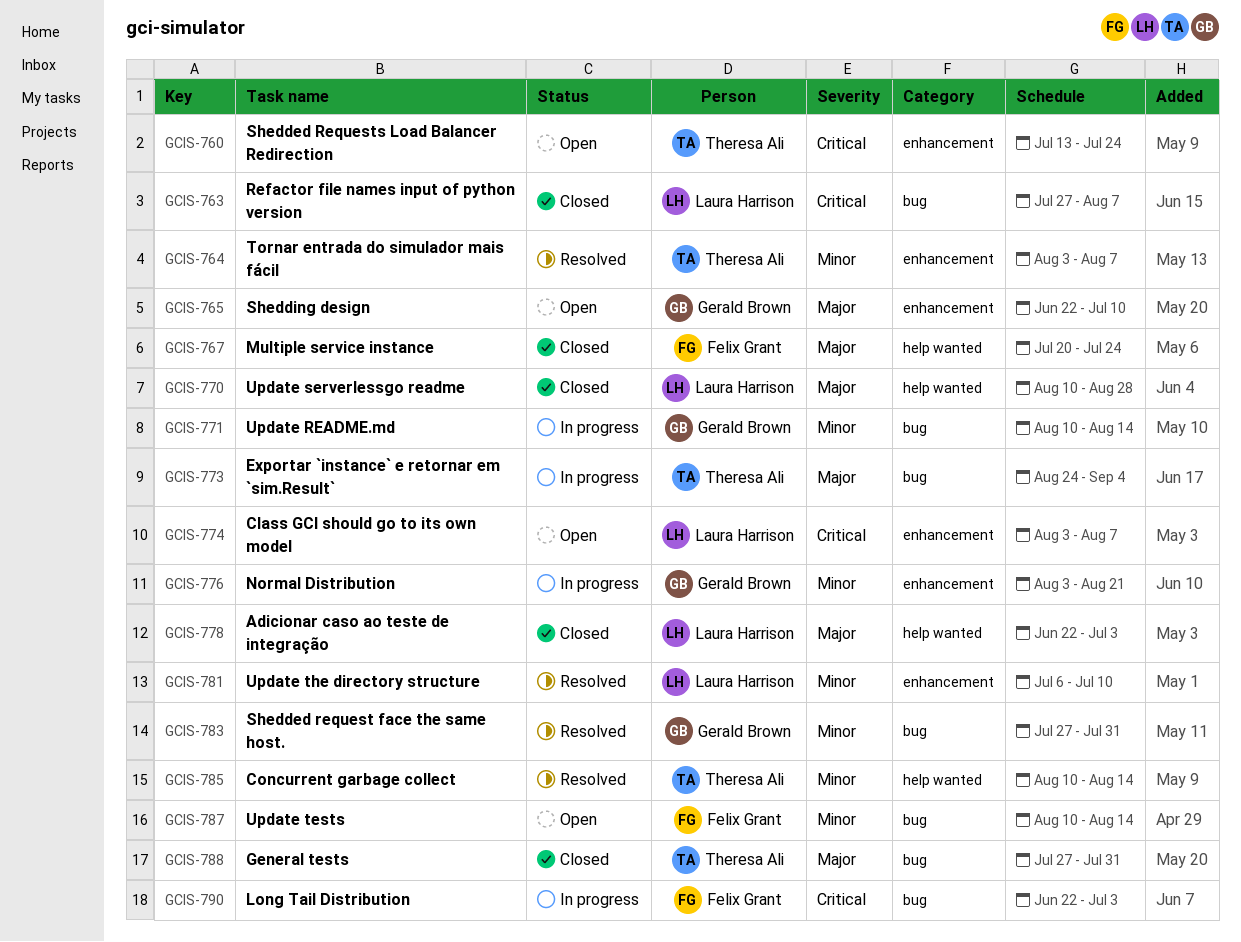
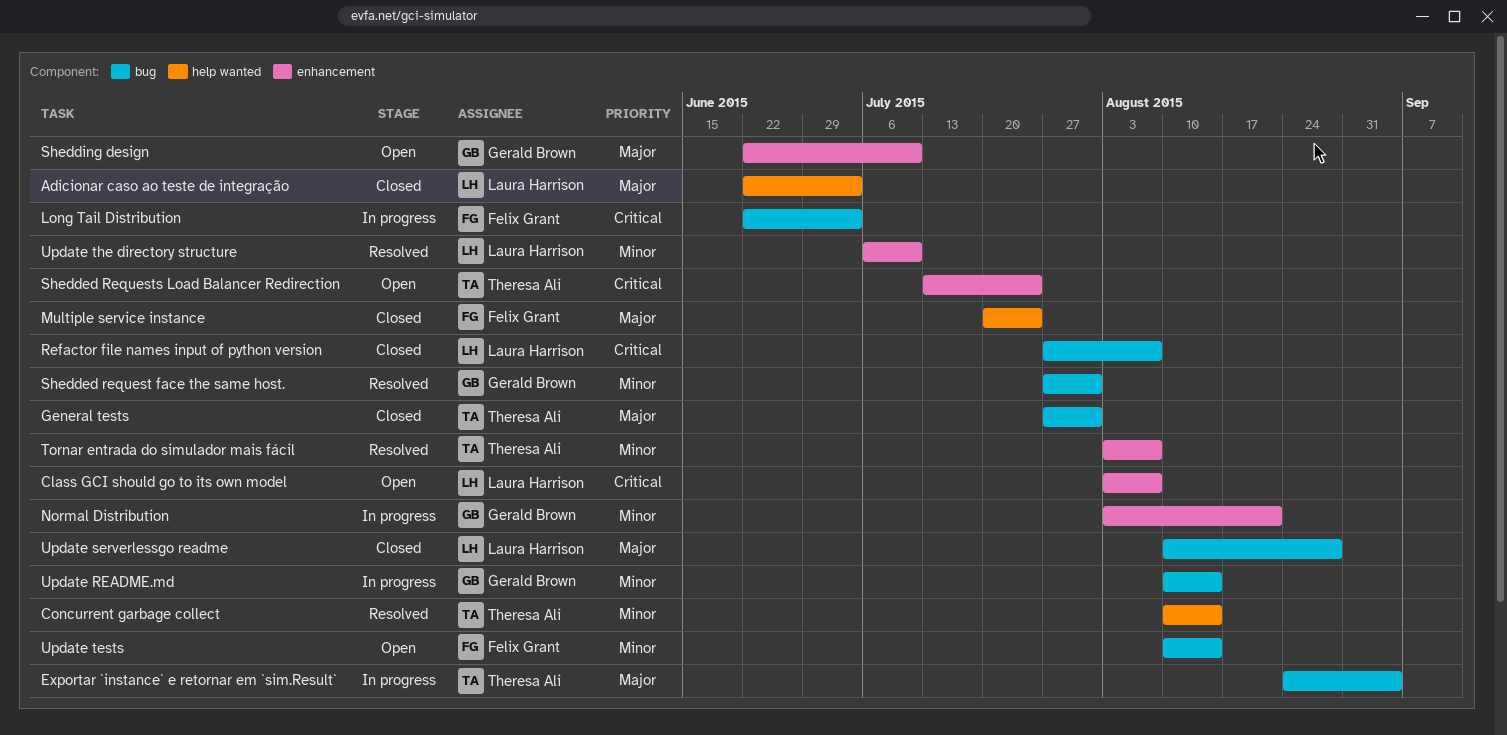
Update serverlessgo readme, label: help wanted -> bug

